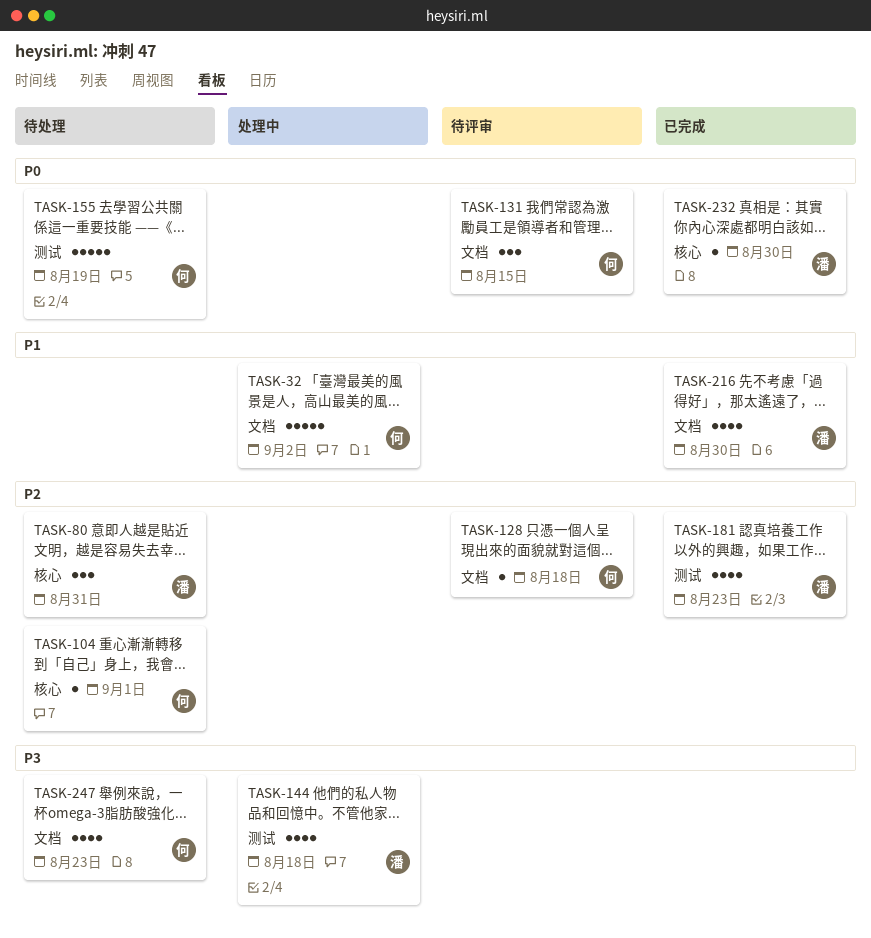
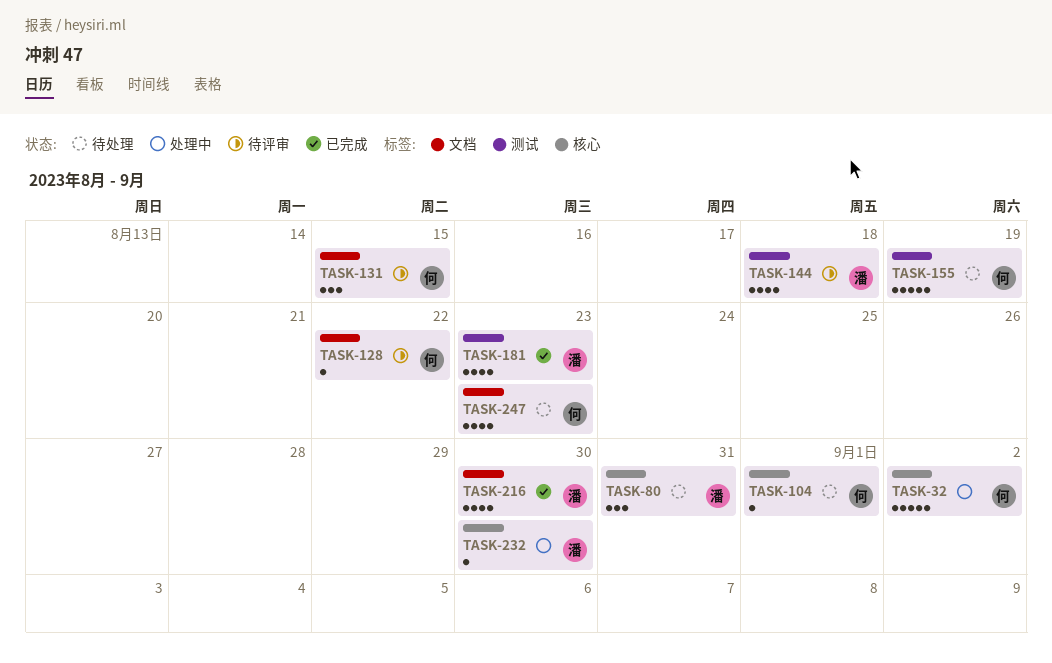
TASK-32, label: 文档 -> 核心
TASK-128, due: Aug 18 -> Aug 22
TASK-144, status: 处理中 -> 待评审
TASK-232, status: 已完成 -> 处理中

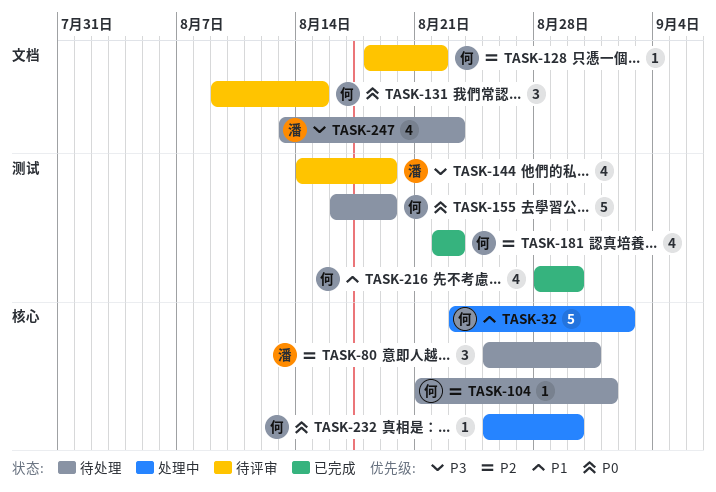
TASK-144, due: Aug 18 -> Aug 19
TASK-181, owner: 潘 -> 何
TASK-216, owner: 潘 -> 何
TASK-216, label: 文档 -> 测试
TASK-232, owner: 潘 -> 何
TASK-247, owner: 何 -> 潘

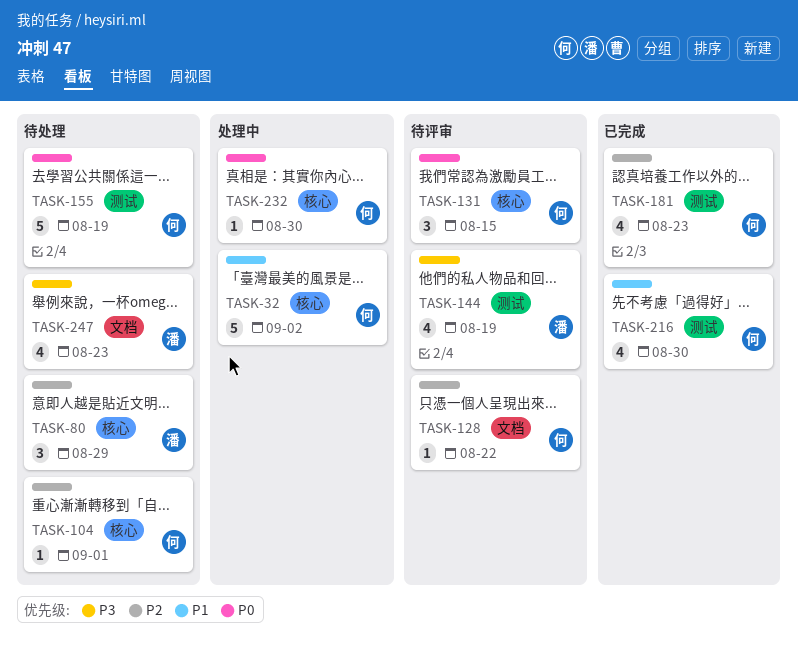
TASK-80, due: Aug 31 -> Aug 29
TASK-131, label: 文档 -> 核心

